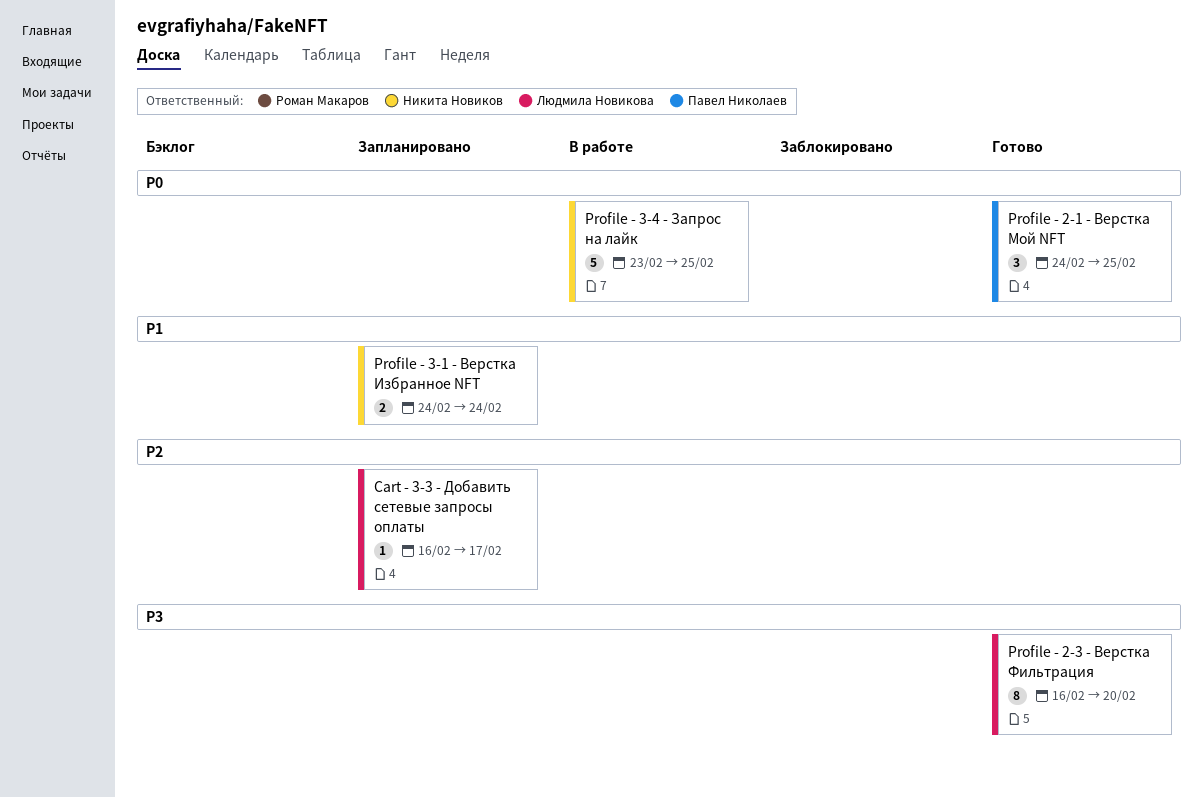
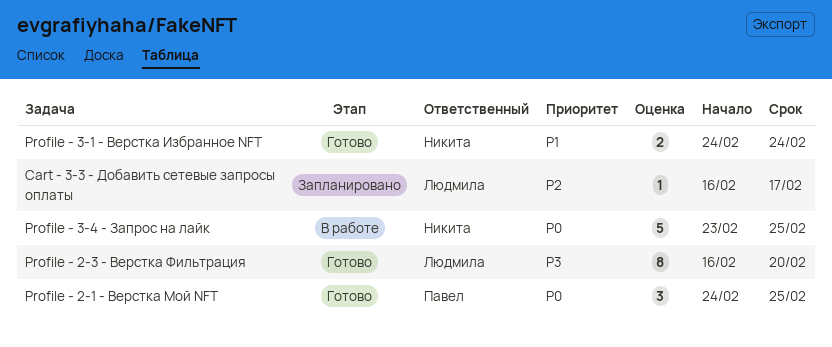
Profile - 3-1 - Верстка Избранное NFT, status: Запланировано -> Готово

